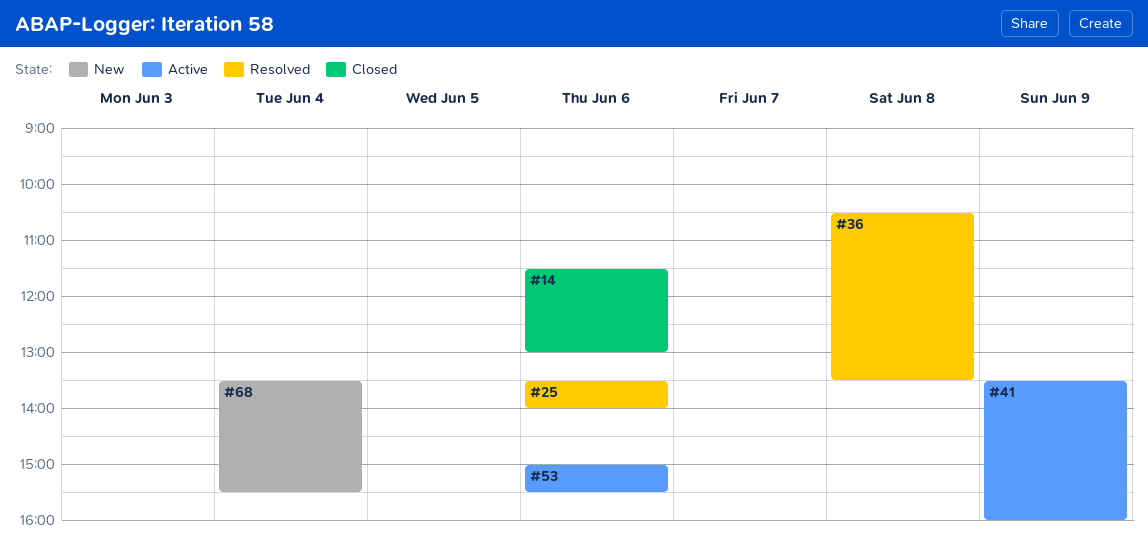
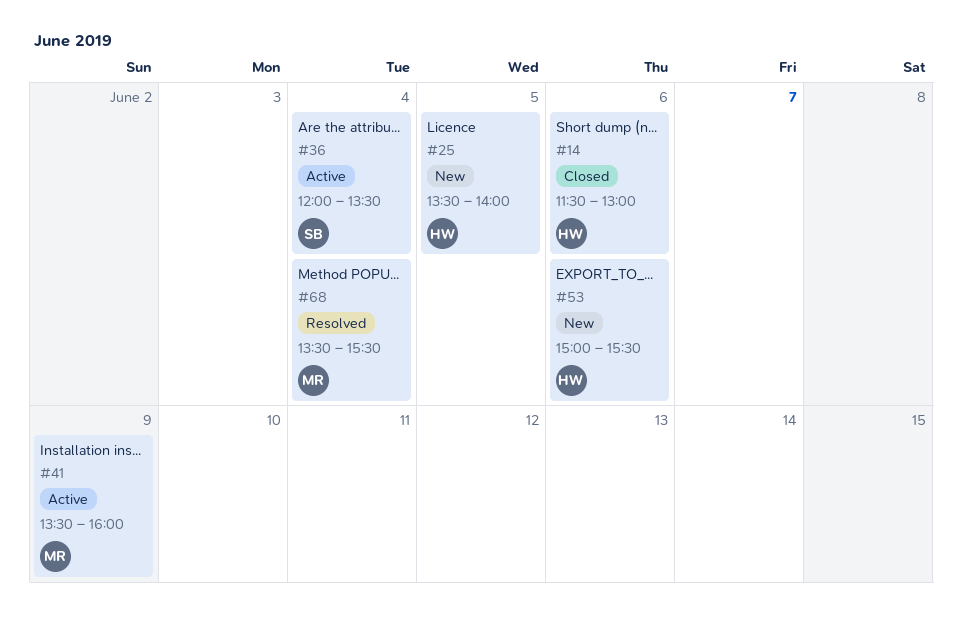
#25, status: Resolved -> New
#25, day: Jun 6 -> Jun 5
#36, status: Resolved -> Active
#36, day: Jun 8 -> Jun 4
#36, begins: 10:30 -> 12:00
#53, status: Active -> New
#68, status: New -> Resolved

